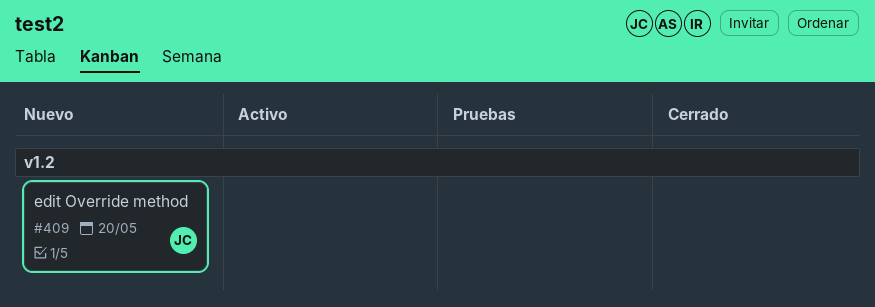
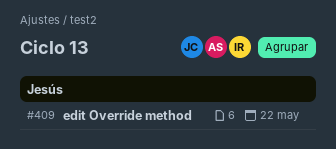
#409, due: May 20 -> May 22

